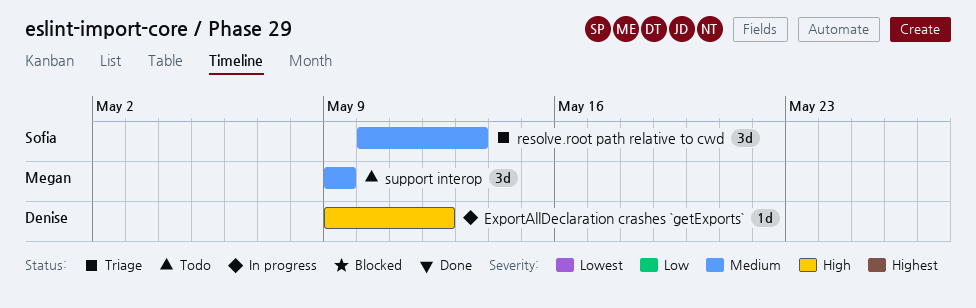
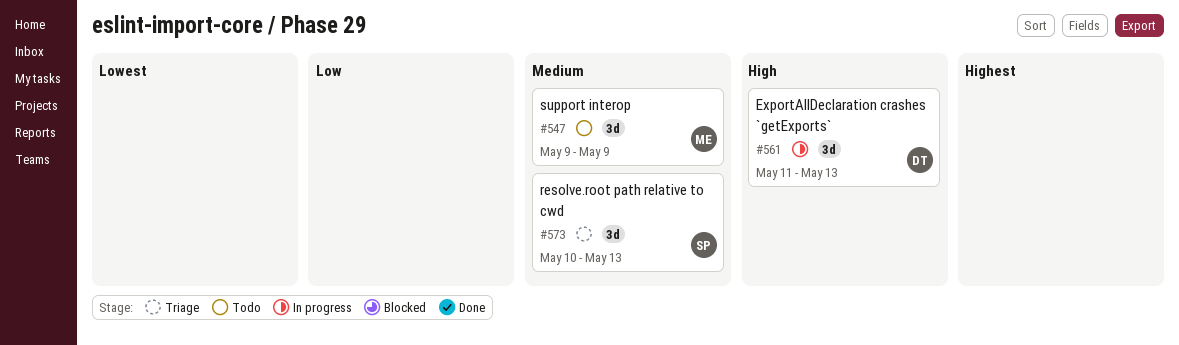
ExportAllDeclaration crashes `getExports`, estimate: 1d -> 3d
ExportAllDeclaration crashes `getExports`, start: May 9 -> May 11
ExportAllDeclaration crashes `getExports`, due: May 12 -> May 13

